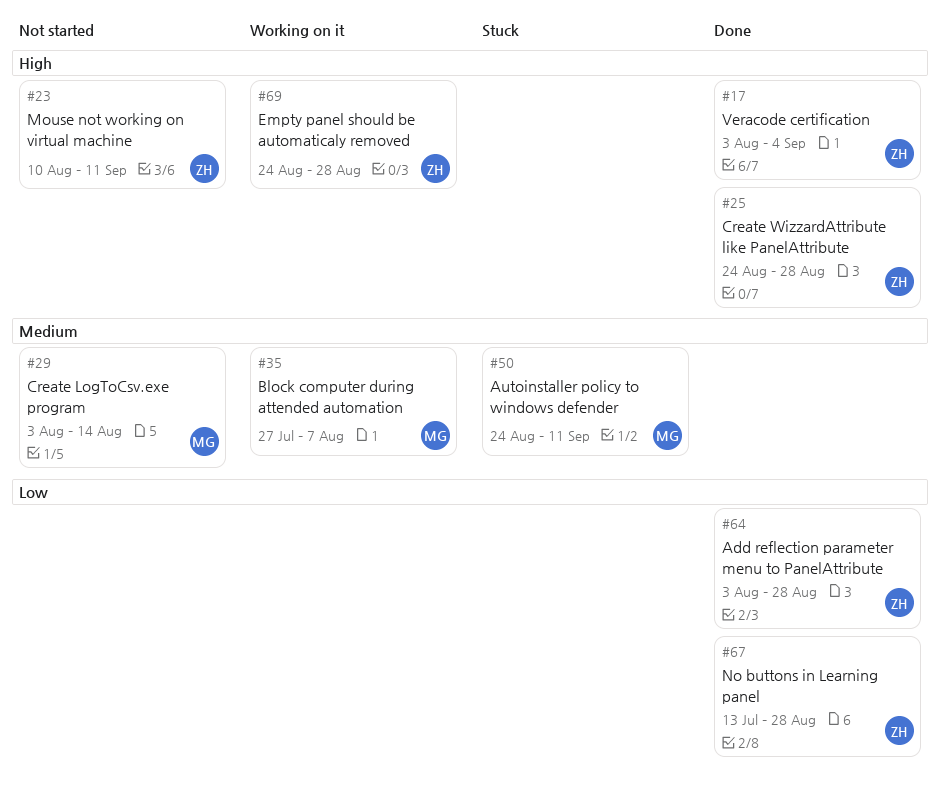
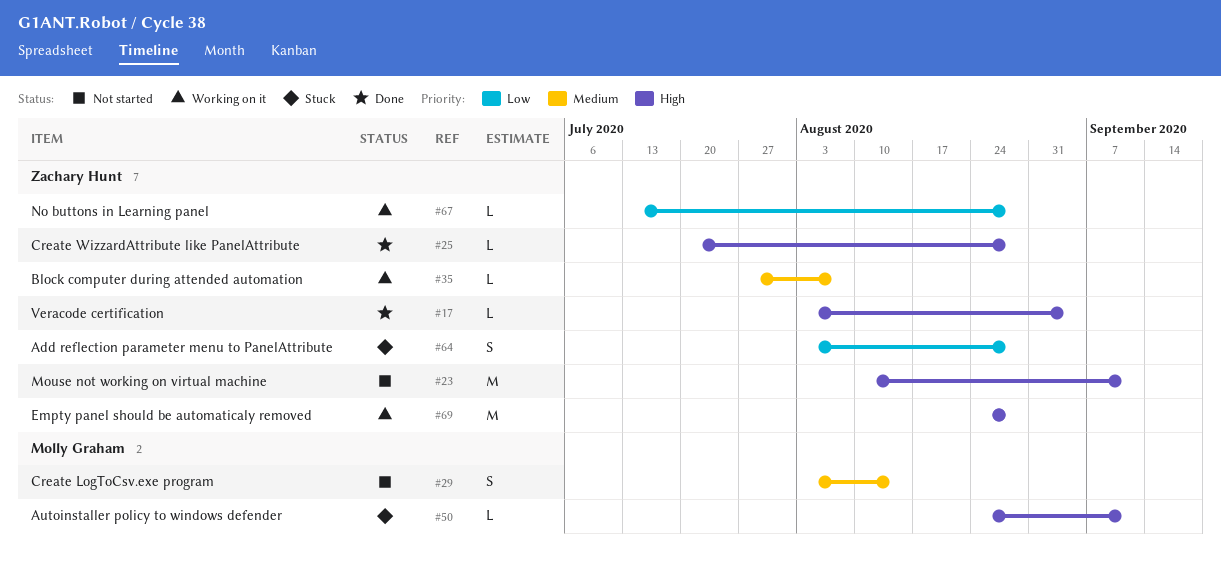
#25, start: Aug 24 -> Jul 20
#35, owner: Molly Graham -> Zachary Hunt
#50, priority: Medium -> High
#64, status: Done -> Stuck
#67, status: Done -> Working on it

